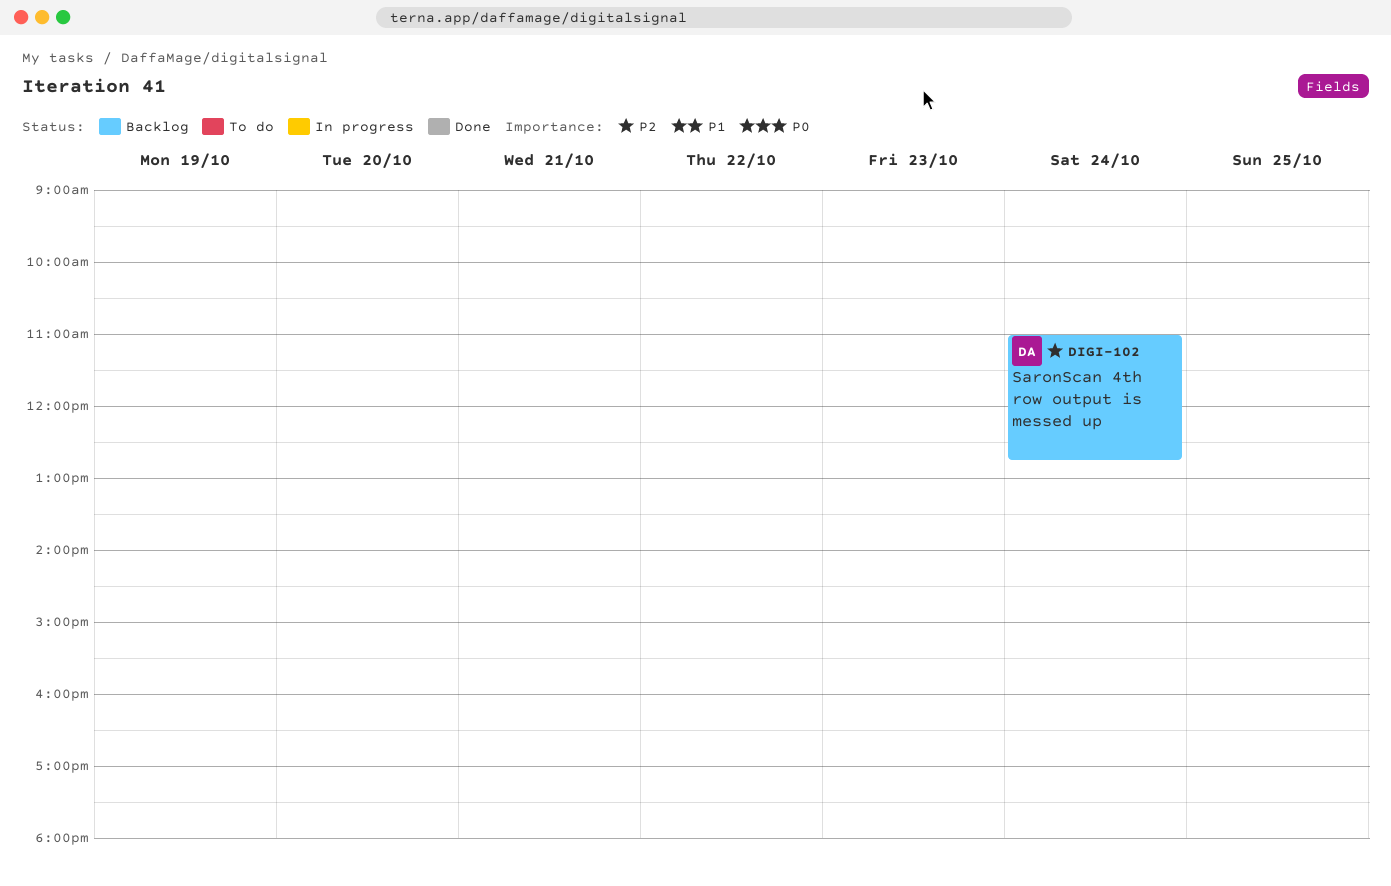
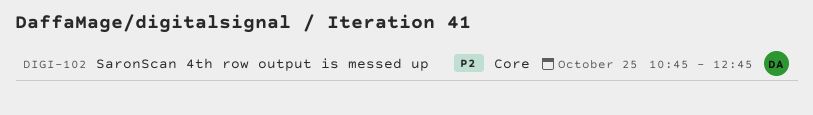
DIGI-102, day: Oct 24 -> Oct 25
DIGI-102, begins: 11:00 -> 10:45

